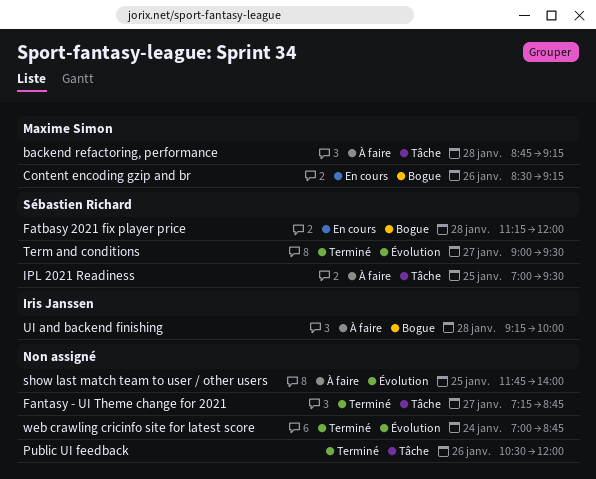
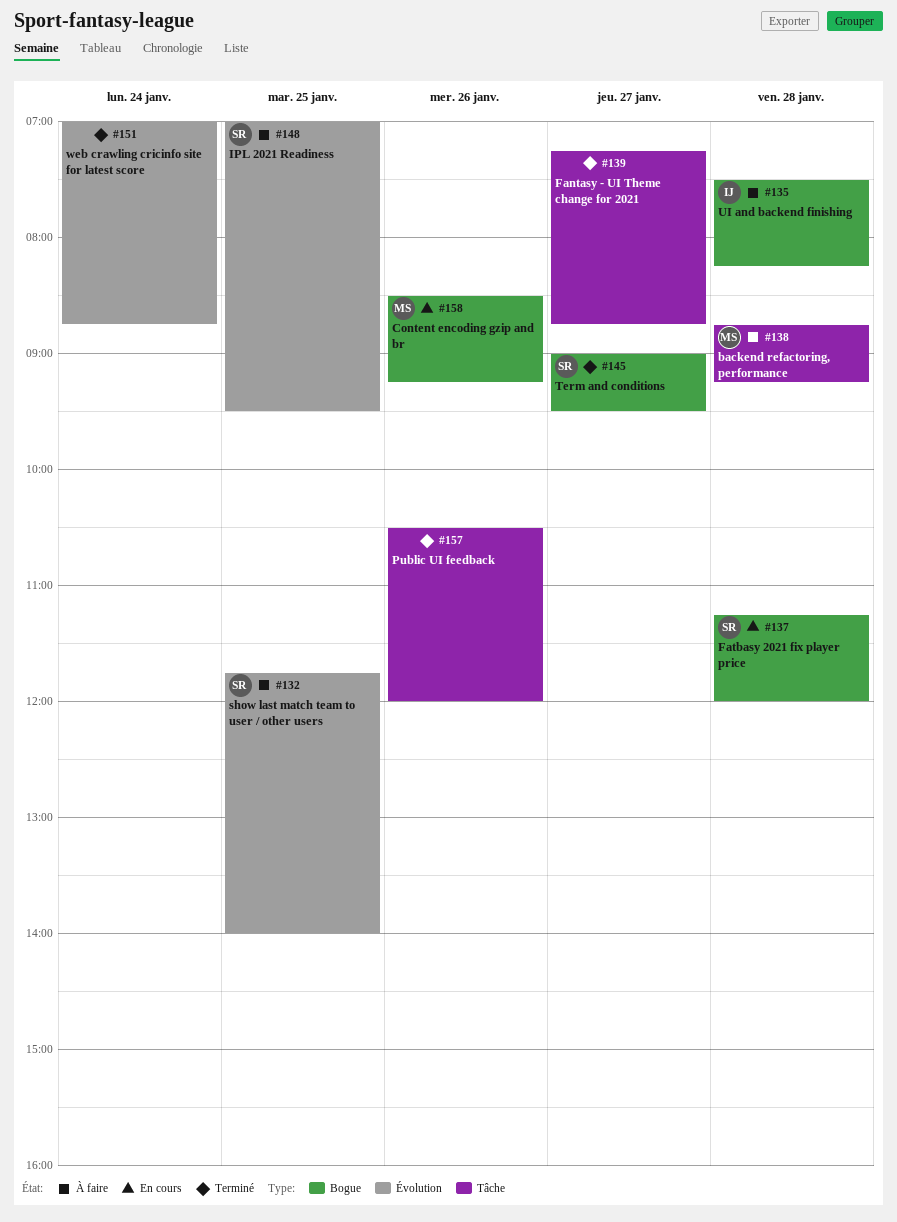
IPL 2021 Readiness, label: Tâche -> Évolution
show last match team to user / other users, owner: none -> Sébastien Richard
Term and conditions, label: Évolution -> Bogue
UI and backend finishing, begins: 09:15 -> 07:30
UI and backend finishing, ends: 10:00 -> 08:15

